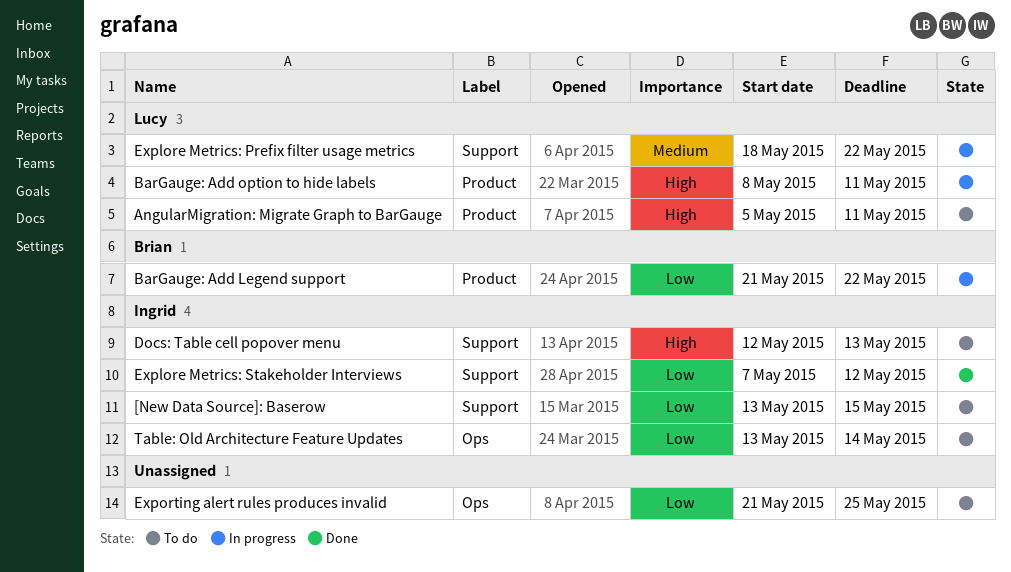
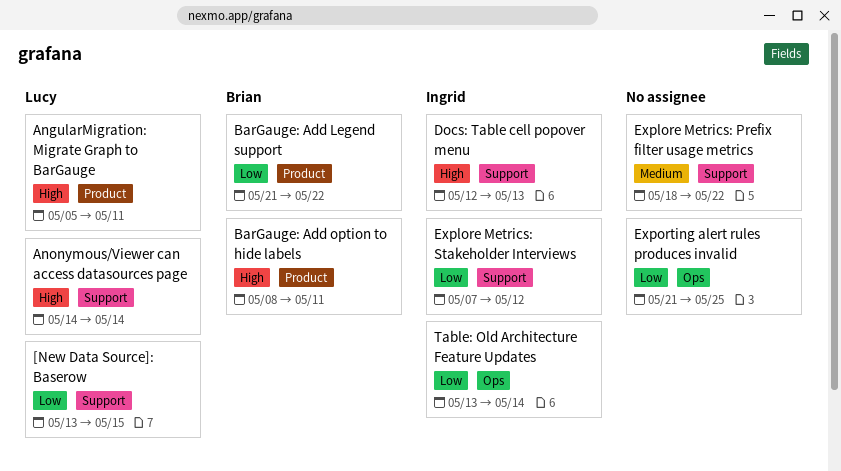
[New Data Source]: Baserow, owner: Ingrid -> Lucy
Anonymous/Viewer can access datasources page: none -> present
BarGauge: Add option to hide labels, owner: Lucy -> Brian
Explore Metrics: Prefix filter usage metrics, owner: Lucy -> none

